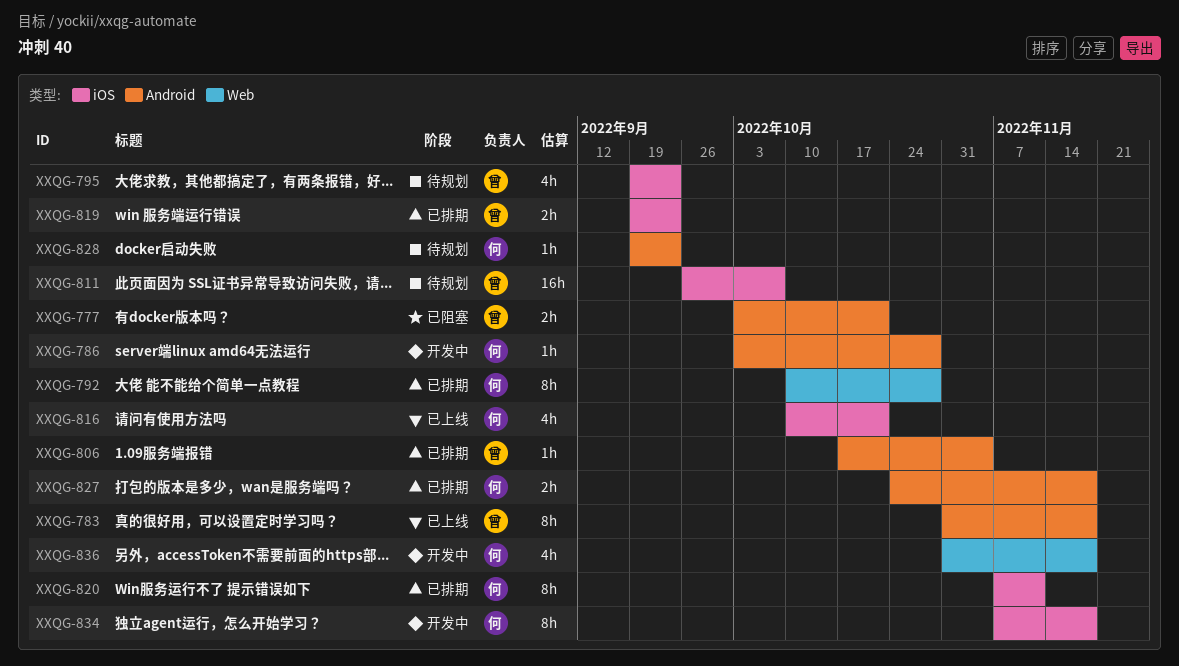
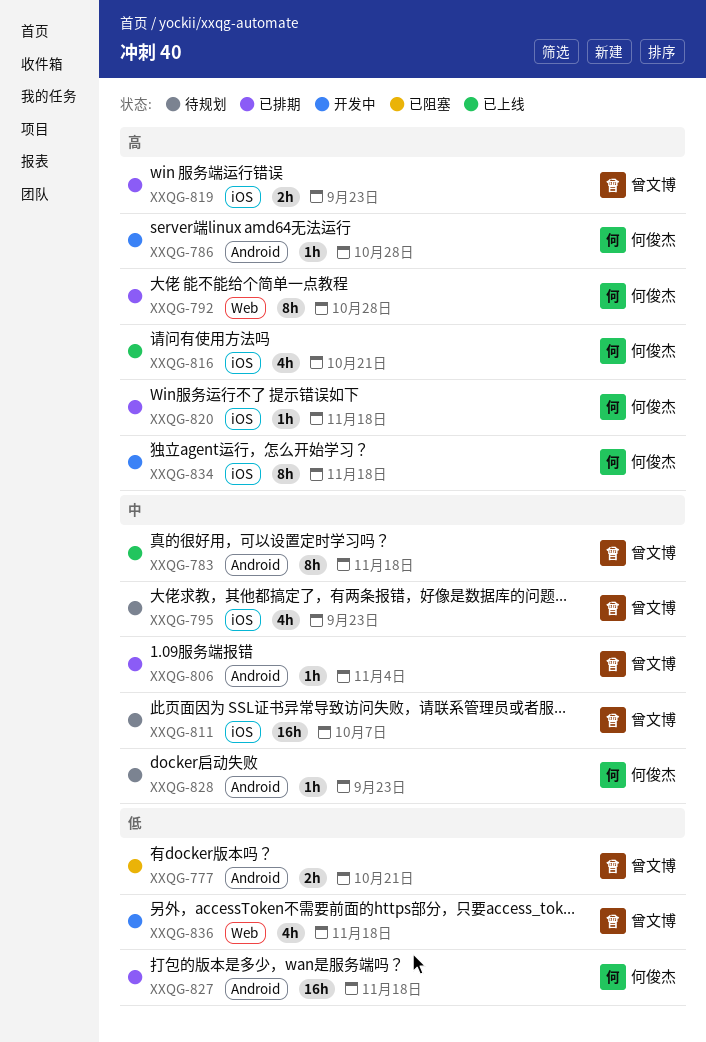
XXQG-820, estimate: 8h -> 1h
XXQG-820, due: Nov 11 -> Nov 18
XXQG-827, estimate: 2h -> 16h
XXQG-836, owner: 何俊杰 -> 曾文博

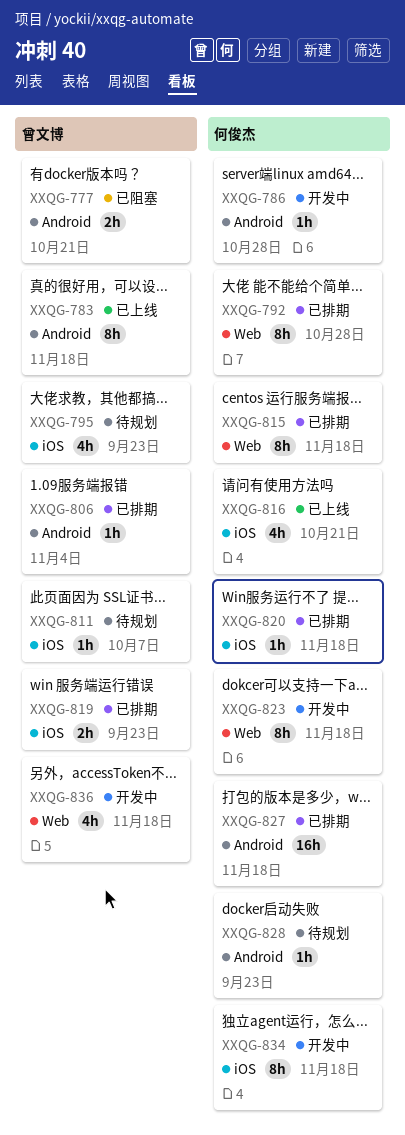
XXQG-811, estimate: 16h -> 1h
XXQG-815: none -> present
XXQG-823: none -> present

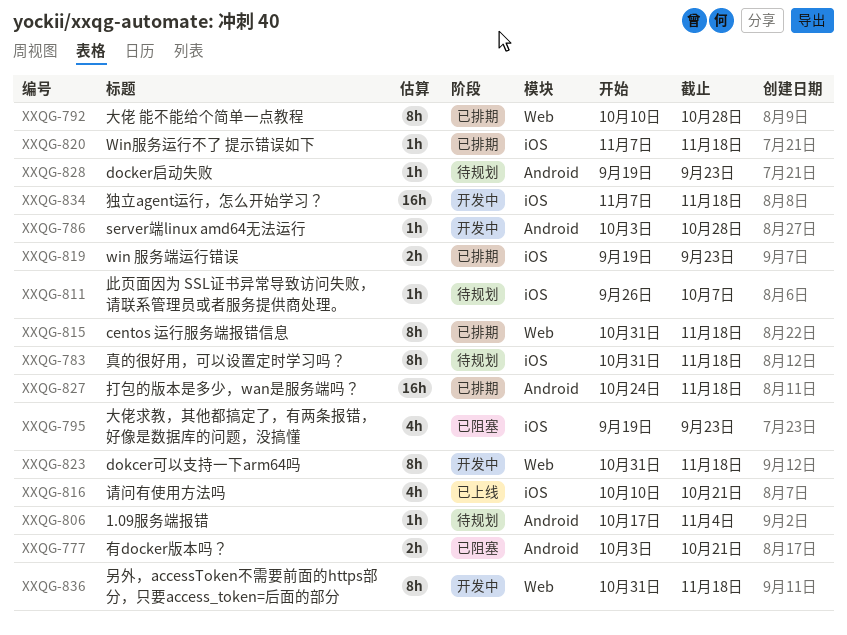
XXQG-783, status: 已上线 -> 待规划
XXQG-783, label: Android -> iOS
XXQG-795, status: 待规划 -> 已阻塞
XXQG-806, status: 已排期 -> 待规划
XXQG-834, estimate: 8h -> 16h
XXQG-836, estimate: 4h -> 8h

